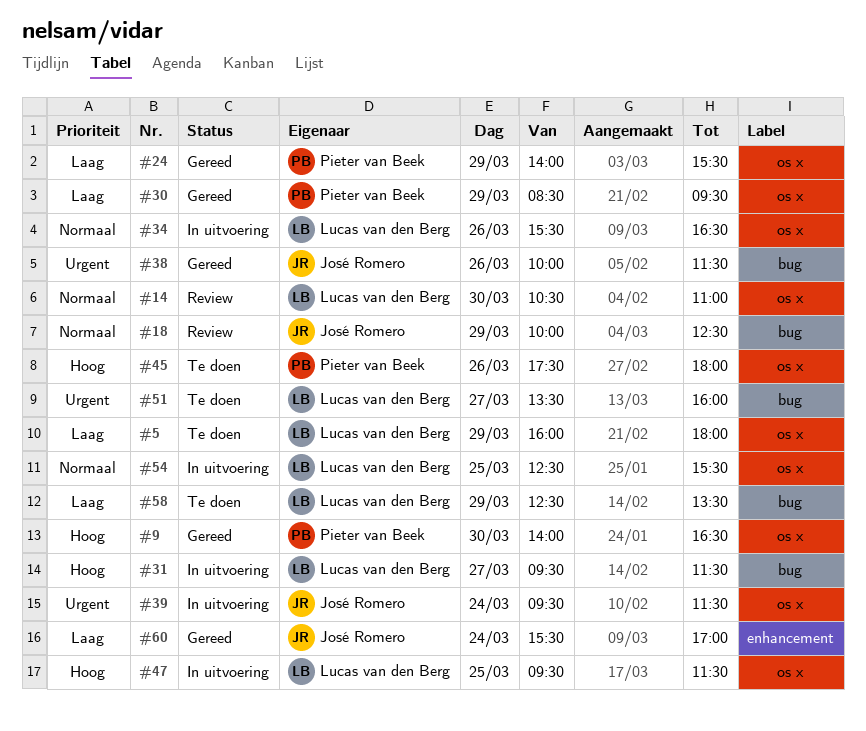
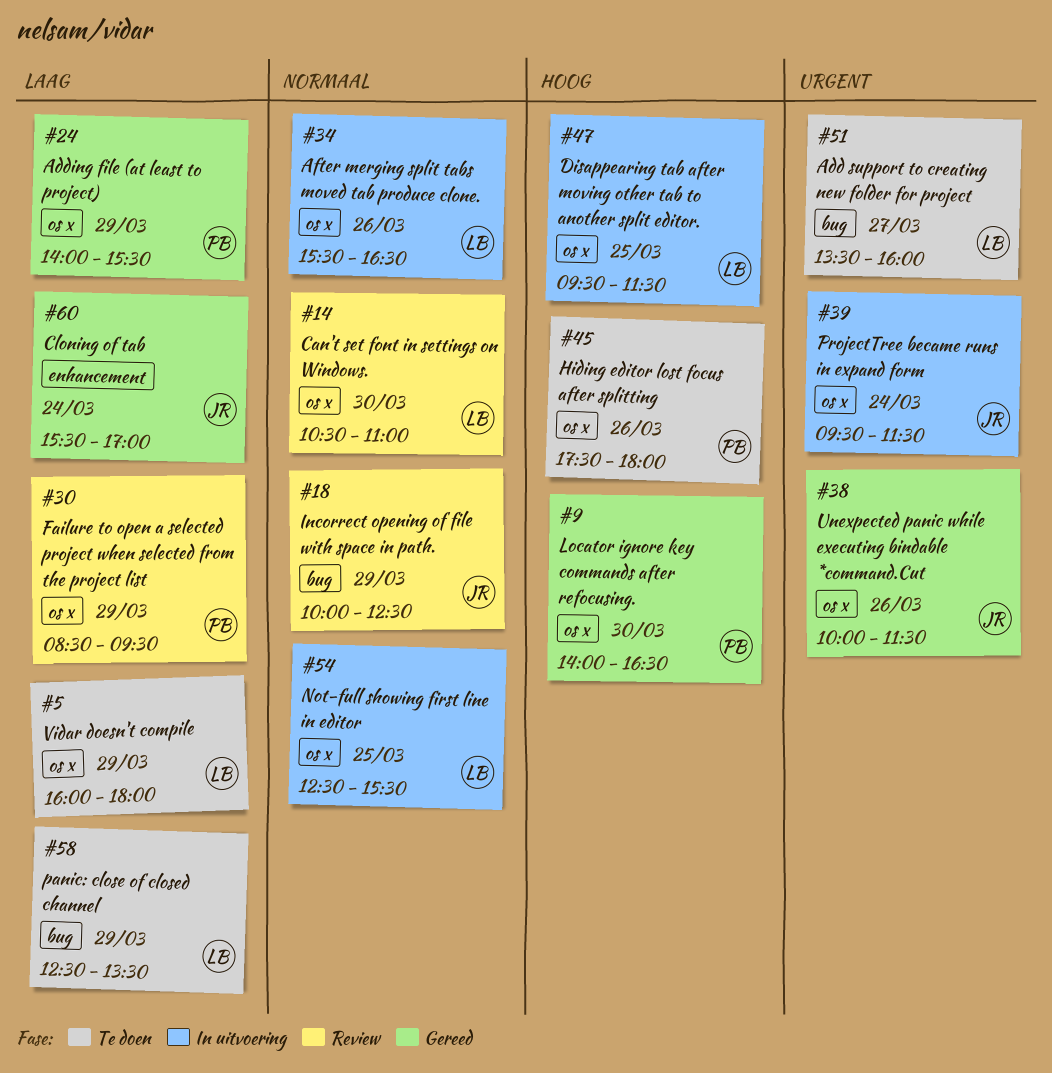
#30, status: Gereed -> Review
#31: present -> none
#38, label: bug -> os x

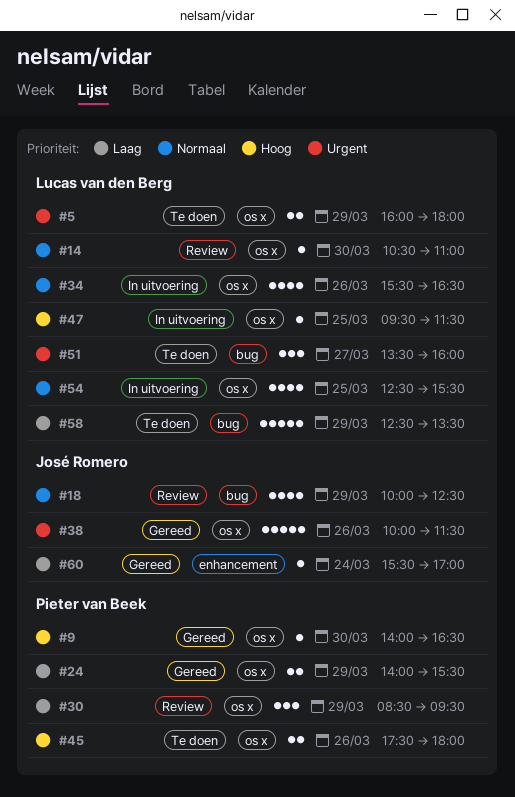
#5, priority: Laag -> Urgent
#39: present -> none

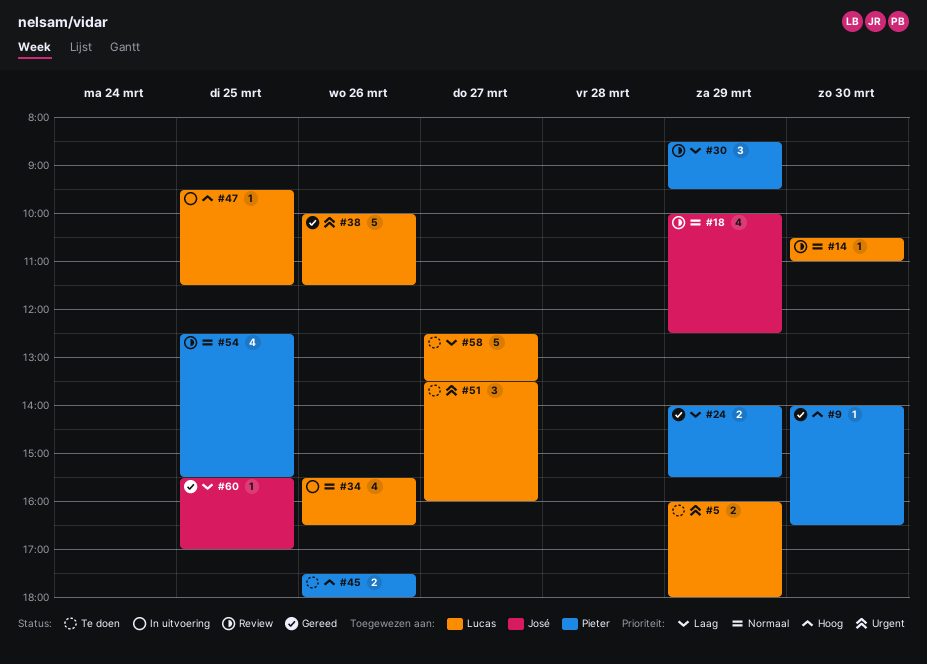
#38, owner: José Romero -> Lucas van den Berg
#54, status: In uitvoering -> Review
#54, owner: Lucas van den Berg -> Pieter van Beek
#58, day: Mar 29 -> Mar 27
#60, day: Mar 24 -> Mar 25

